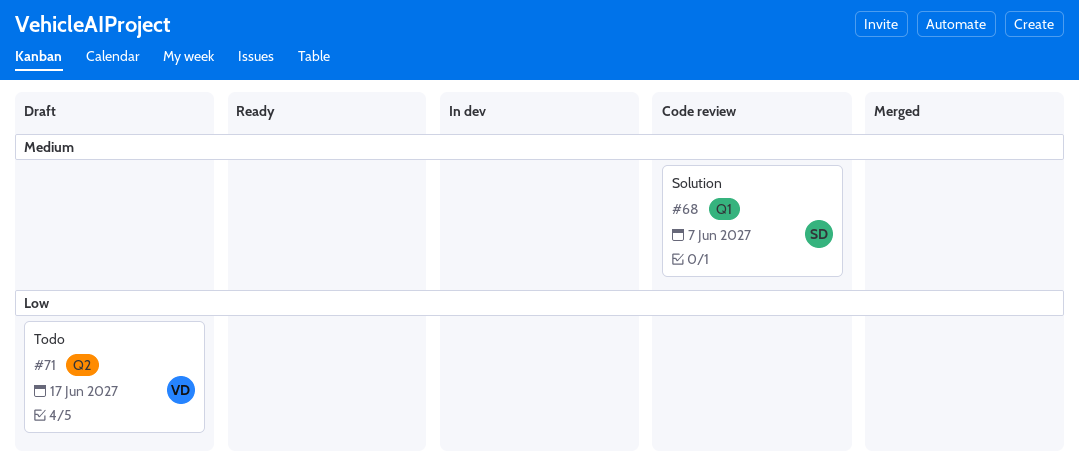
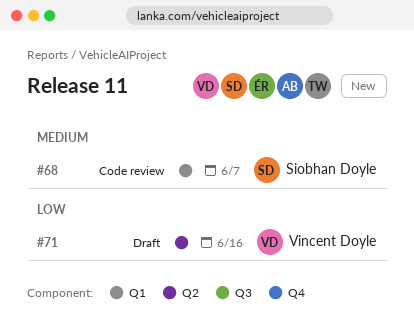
#71, due: Jun 17 -> Jun 16

